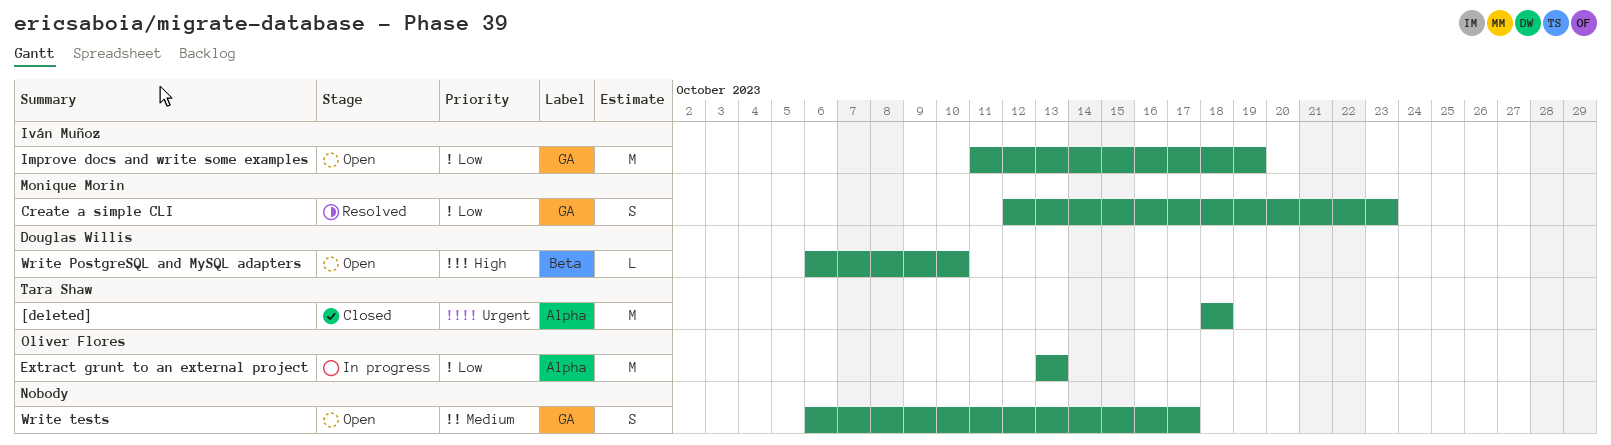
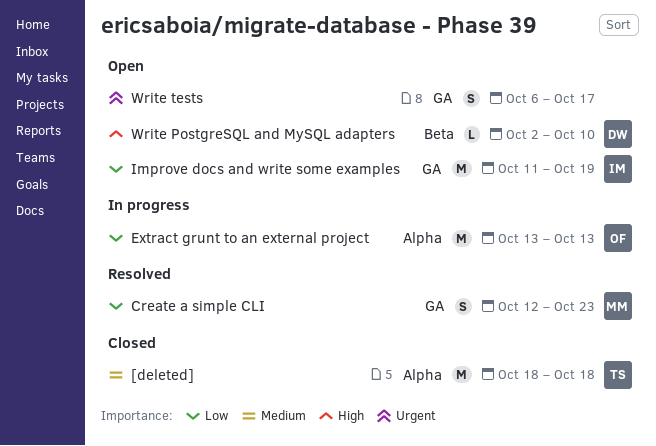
[deleted], priority: Urgent -> Medium
Write PostgreSQL and MySQL adapters, start: Oct 6 -> Oct 2
Write tests, priority: Medium -> Urgent

